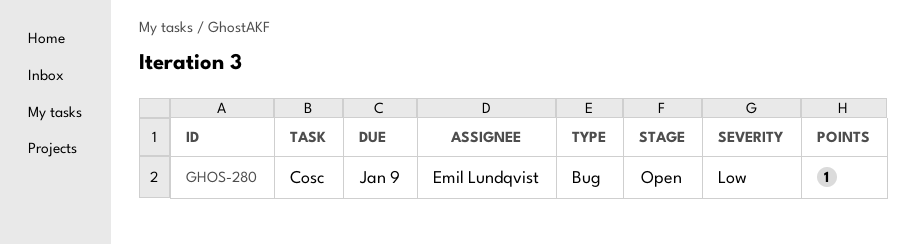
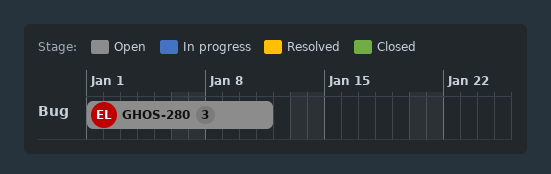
GHOS-280, estimate: 1 -> 3
GHOS-280, due: Jan 9 -> Jan 11

